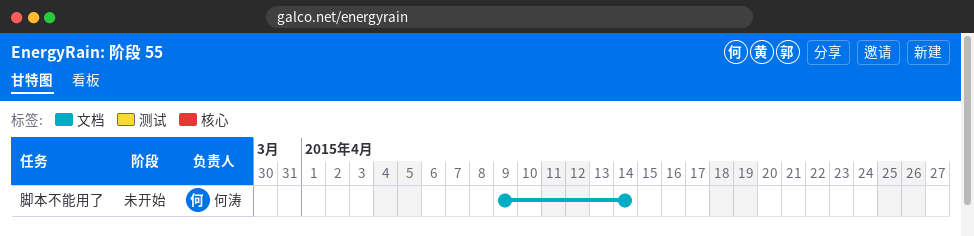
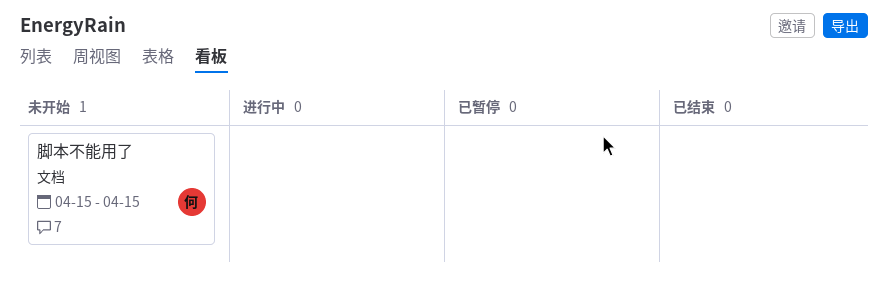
脚本不能用了, start: Apr 9 -> Apr 15
脚本不能用了, due: Apr 14 -> Apr 15

